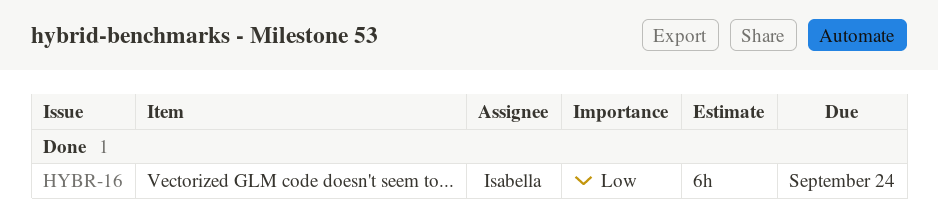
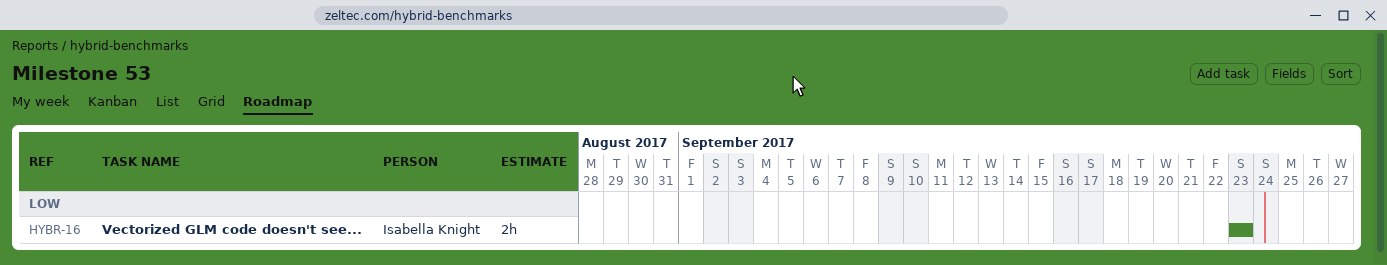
HYBR-16, estimate: 6h -> 2h
HYBR-16, due: Sep 24 -> Sep 23

